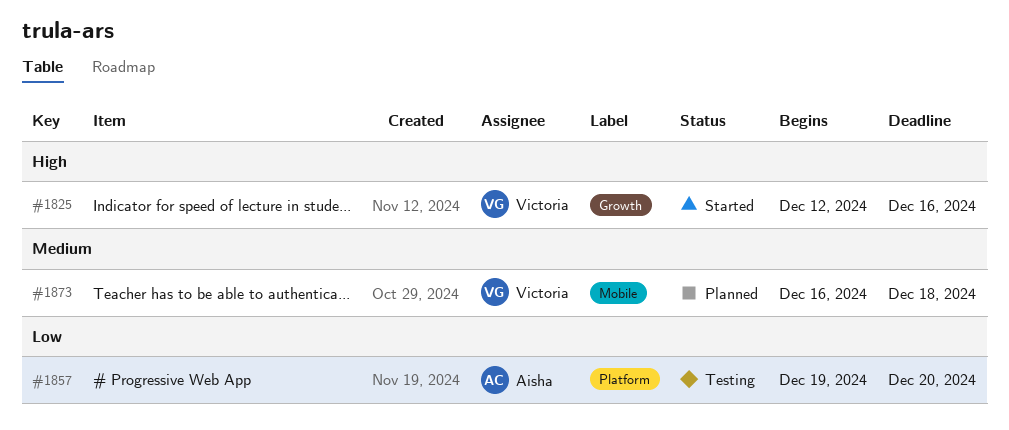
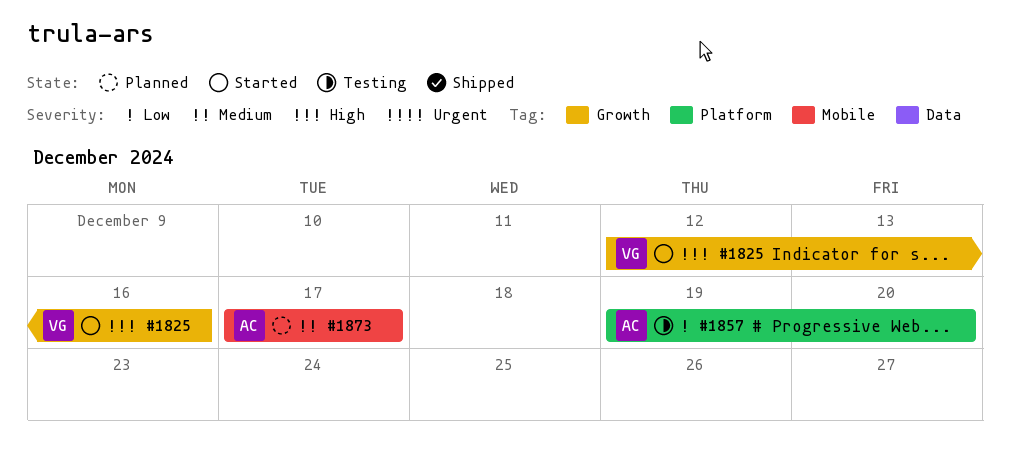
#1873, owner: Victoria -> Aisha
#1873, start: Dec 16 -> Dec 17
#1873, due: Dec 18 -> Dec 17

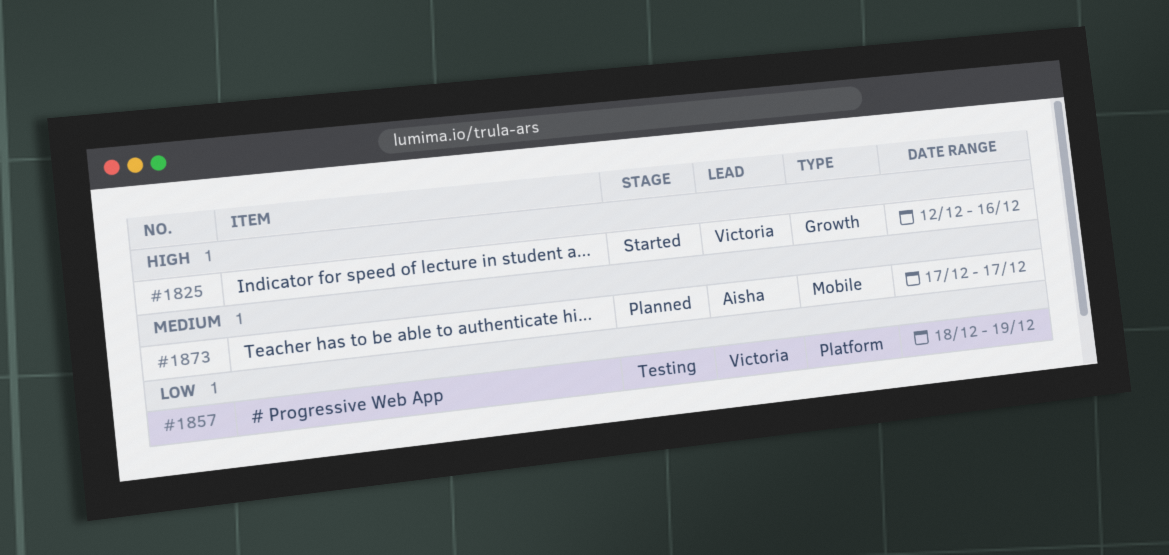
#1857, owner: Aisha -> Victoria
#1857, start: Dec 19 -> Dec 18
#1857, due: Dec 20 -> Dec 19

